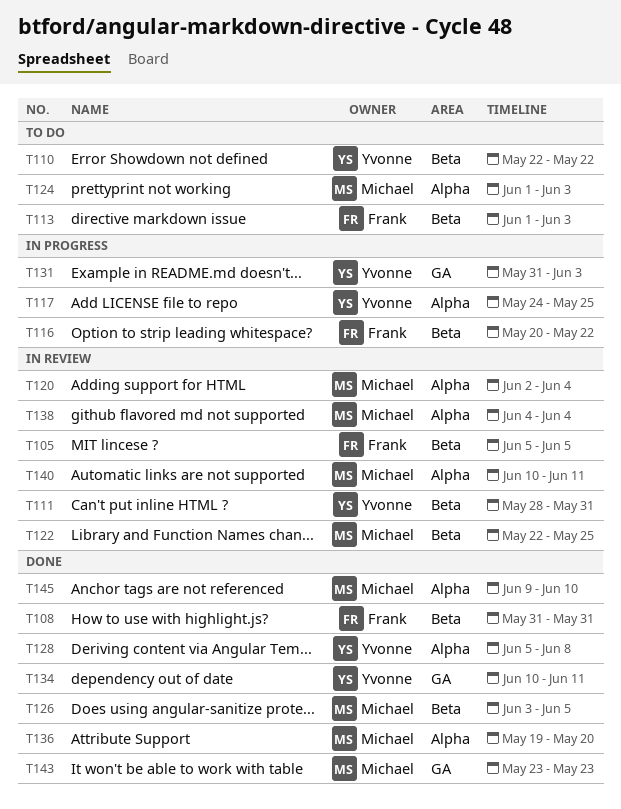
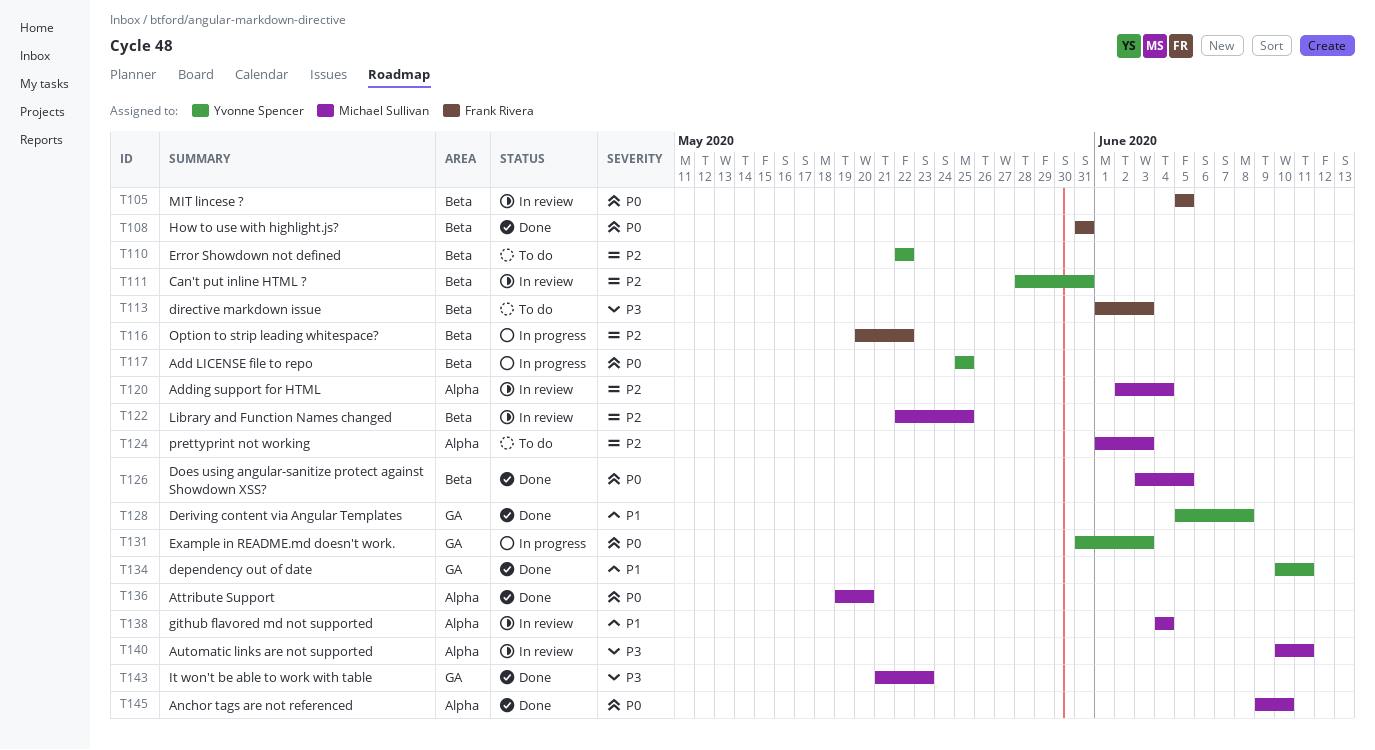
T117, label: Alpha -> Beta
T117, start: May 24 -> May 25
T128, label: Alpha -> GA
T143, start: May 23 -> May 21

